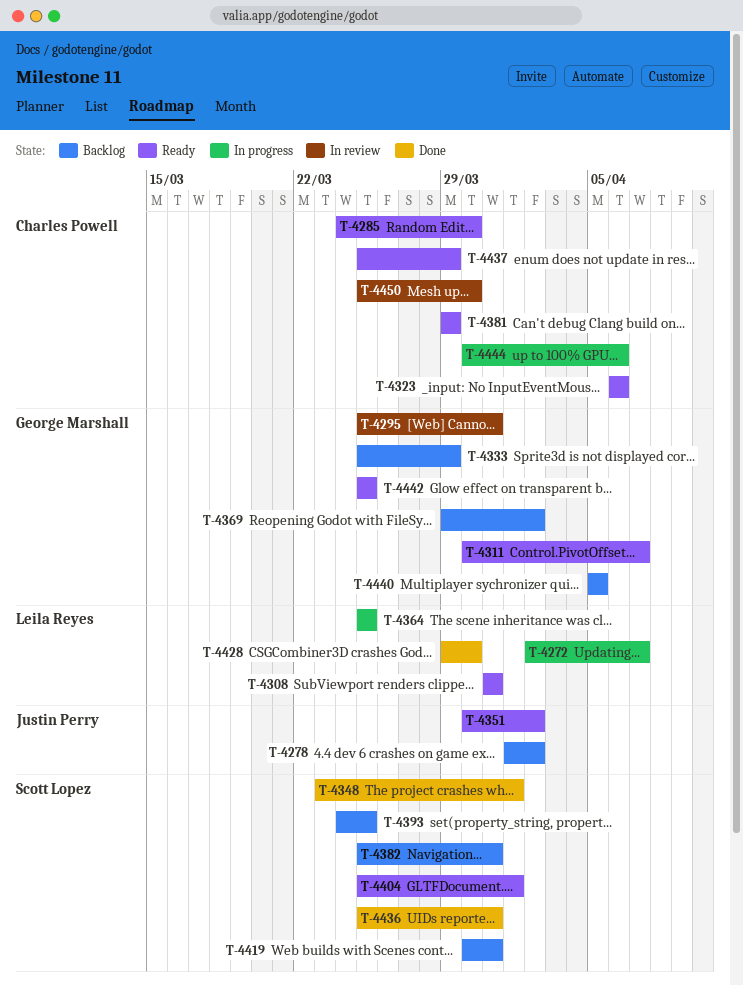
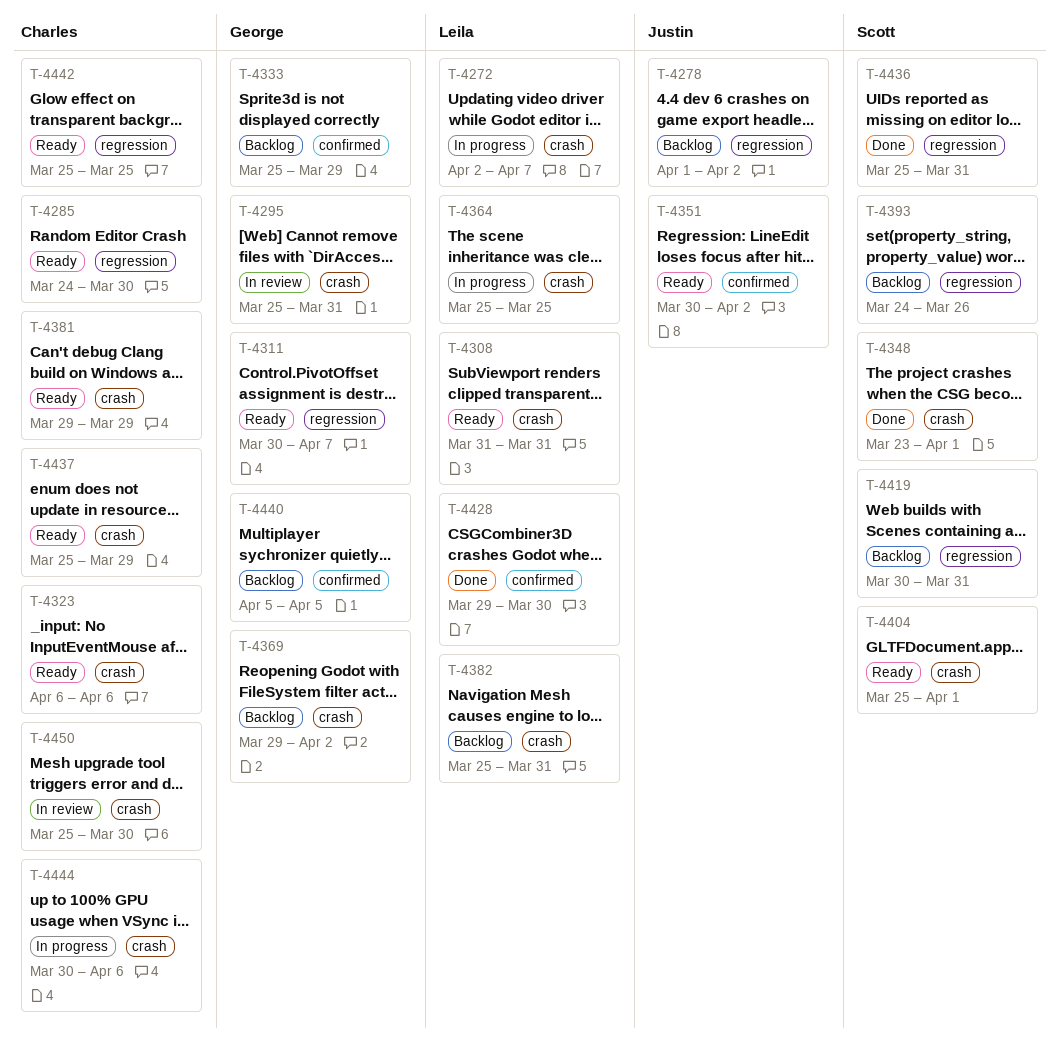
T-4382, owner: Scott Lopez -> Leila Reyes
T-4393, due: Mar 25 -> Mar 26
T-4442, owner: George Marshall -> Charles Powell

